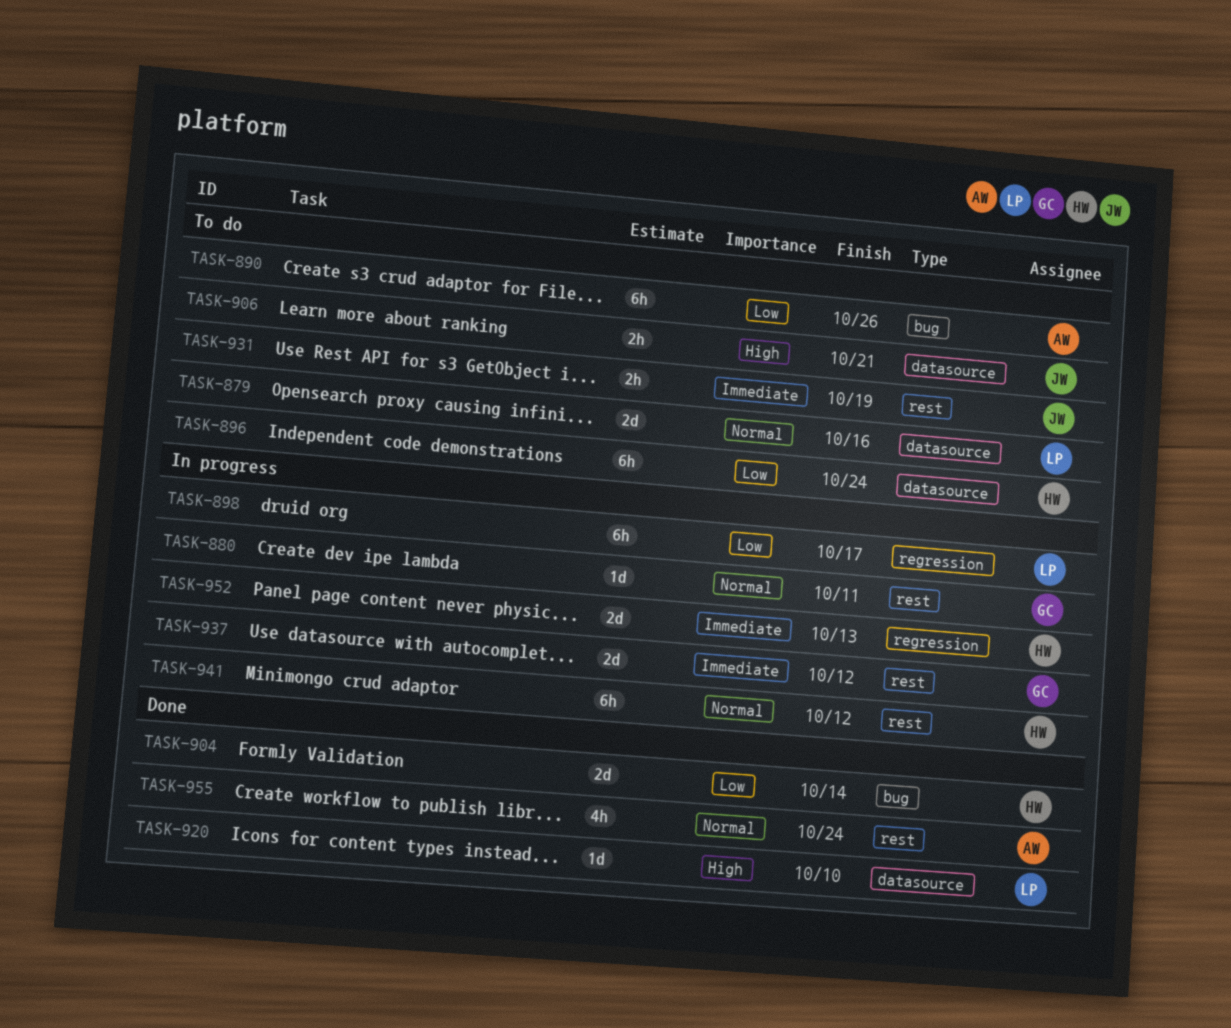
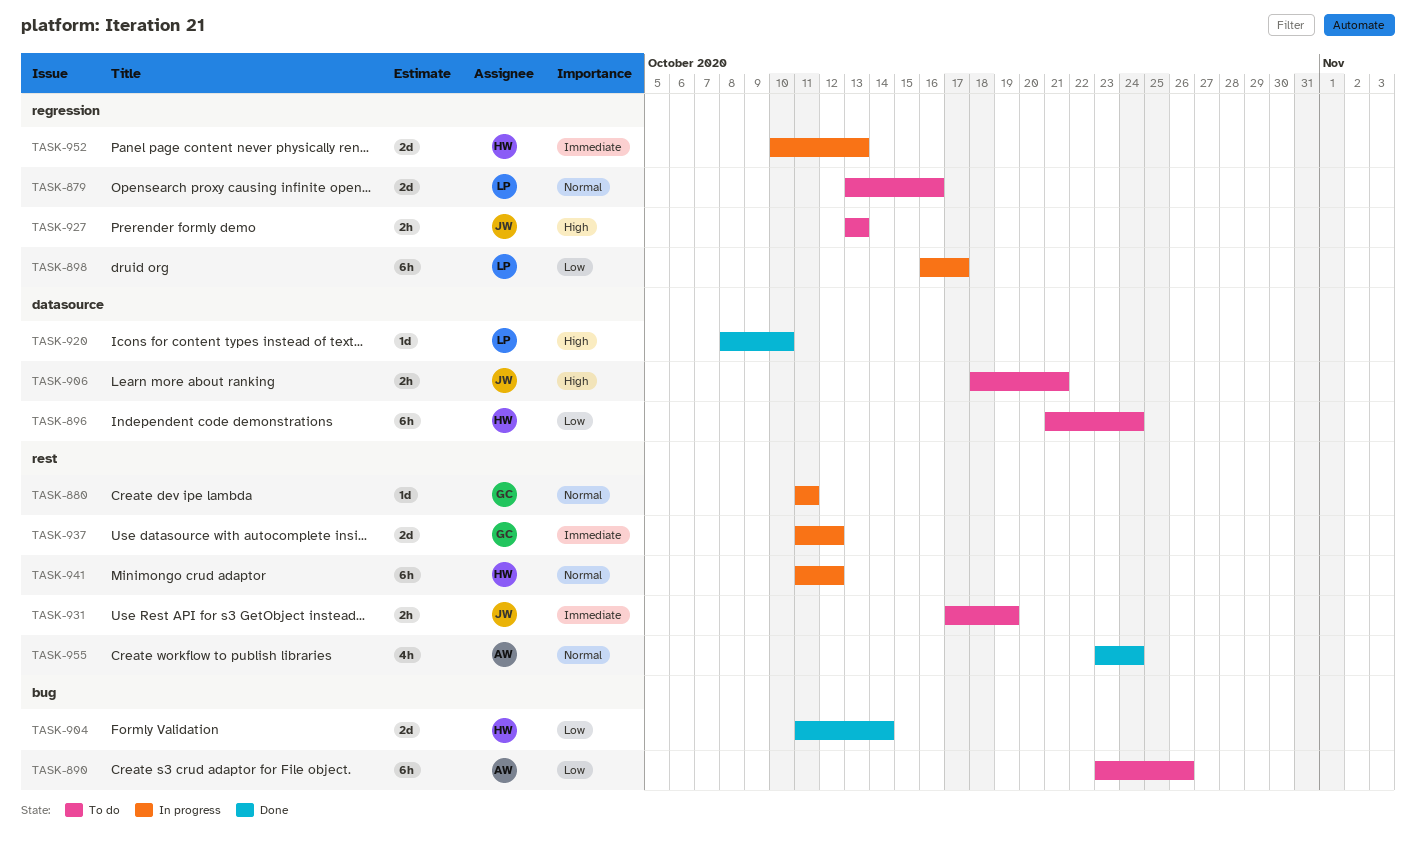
TASK-879, label: datasource -> regression
TASK-927: none -> present

